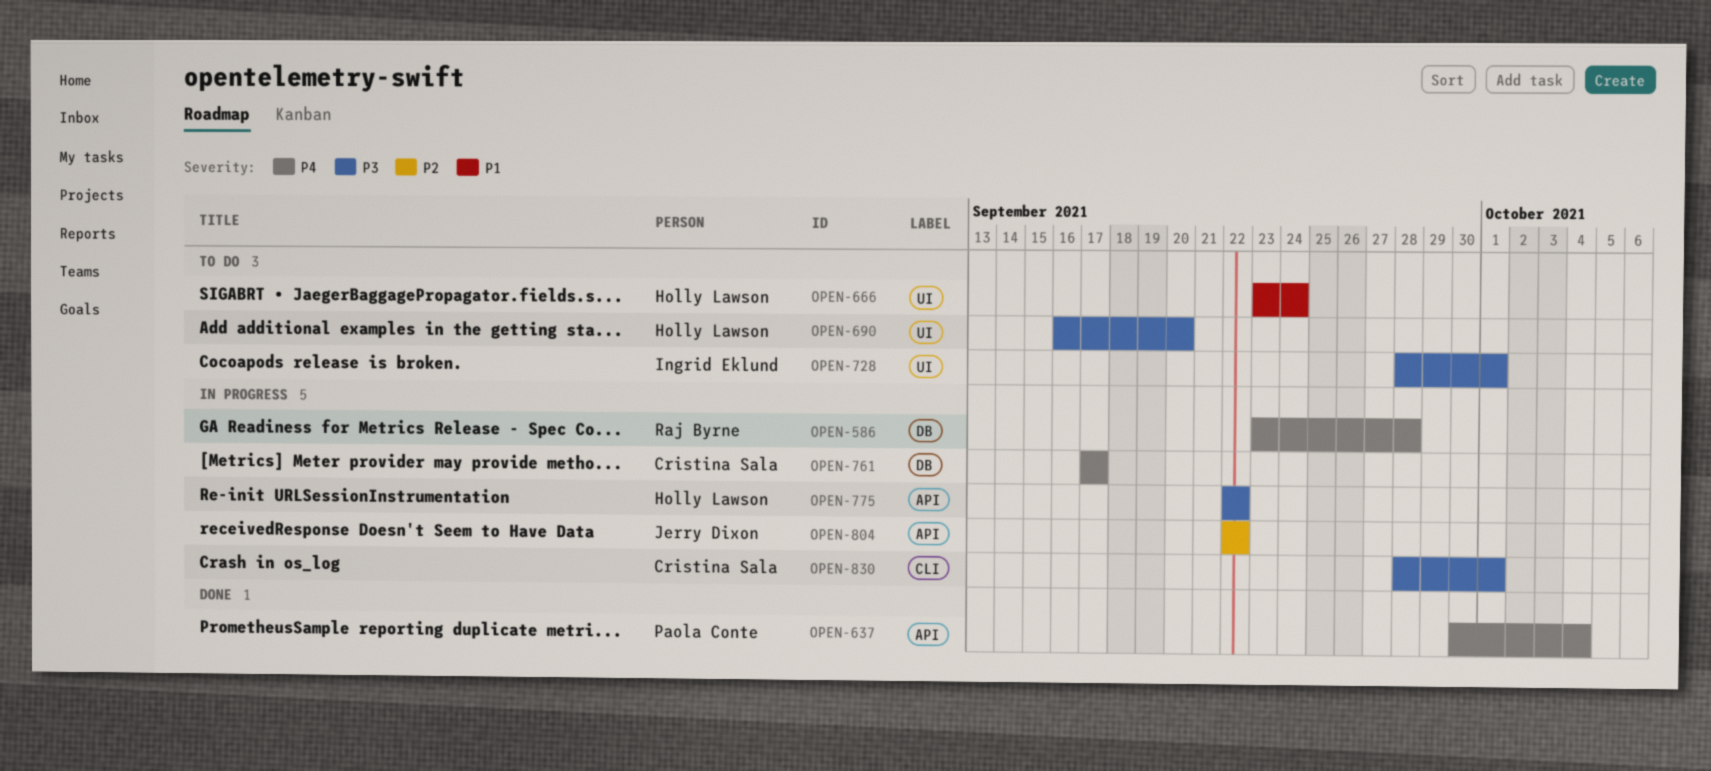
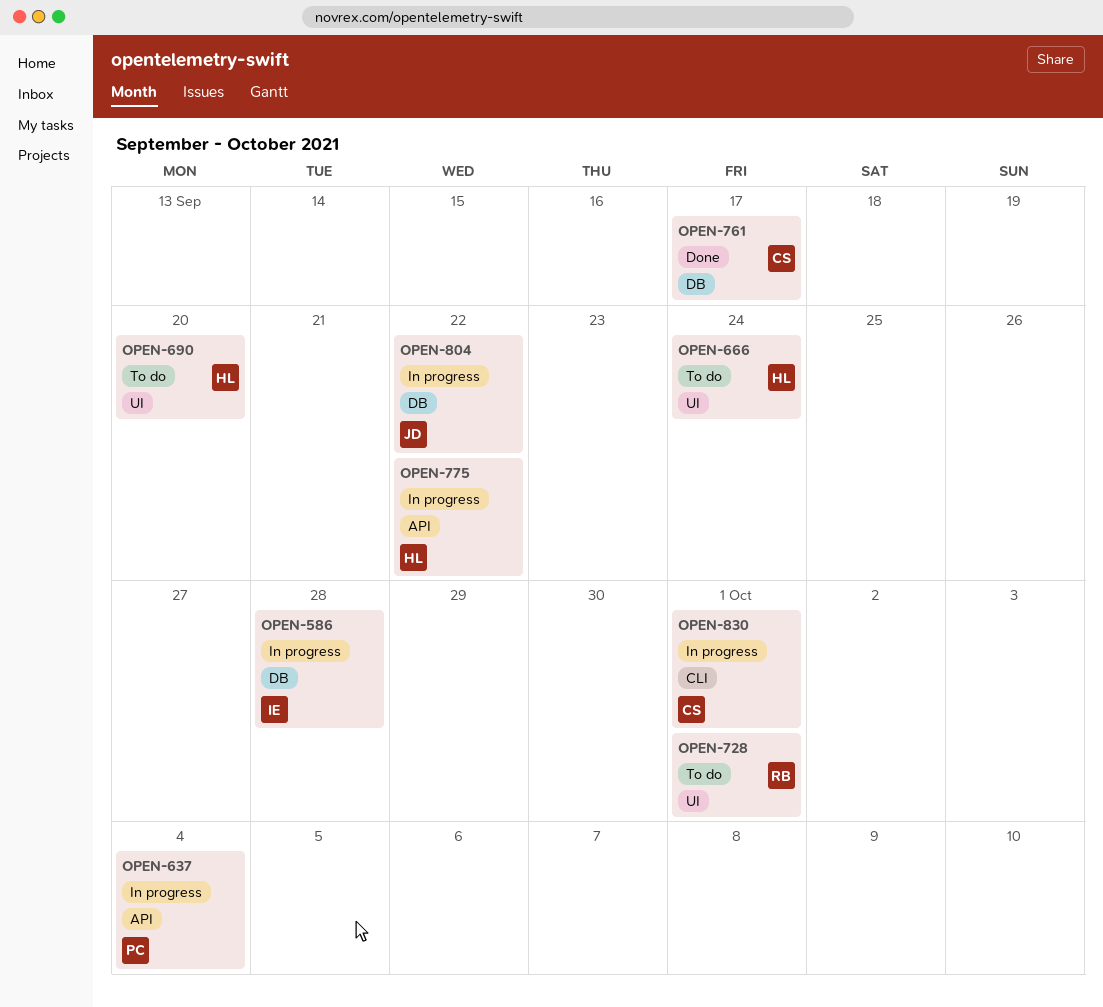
OPEN-586, owner: Raj Byrne -> Ingrid Eklund
OPEN-637, status: Done -> In progress
OPEN-728, owner: Ingrid Eklund -> Raj Byrne
OPEN-761, status: In progress -> Done
OPEN-804, label: API -> DB

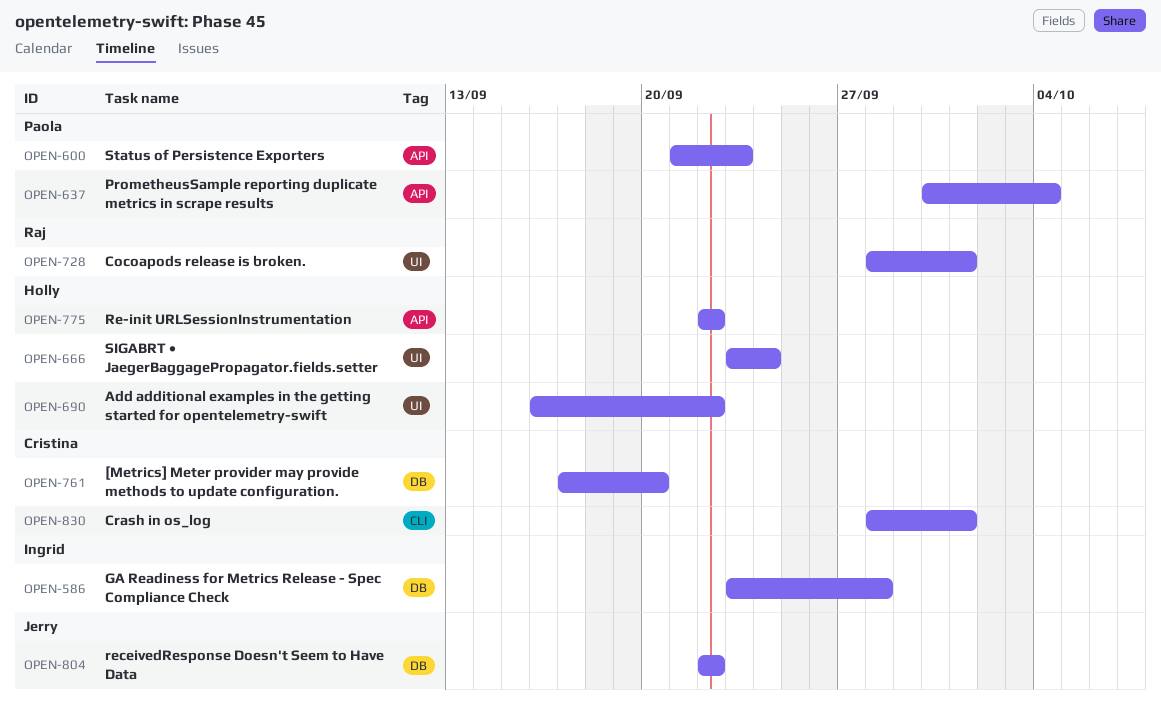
OPEN-600: none -> present
OPEN-690, due: Sep 20 -> Sep 22
OPEN-761, due: Sep 17 -> Sep 20

